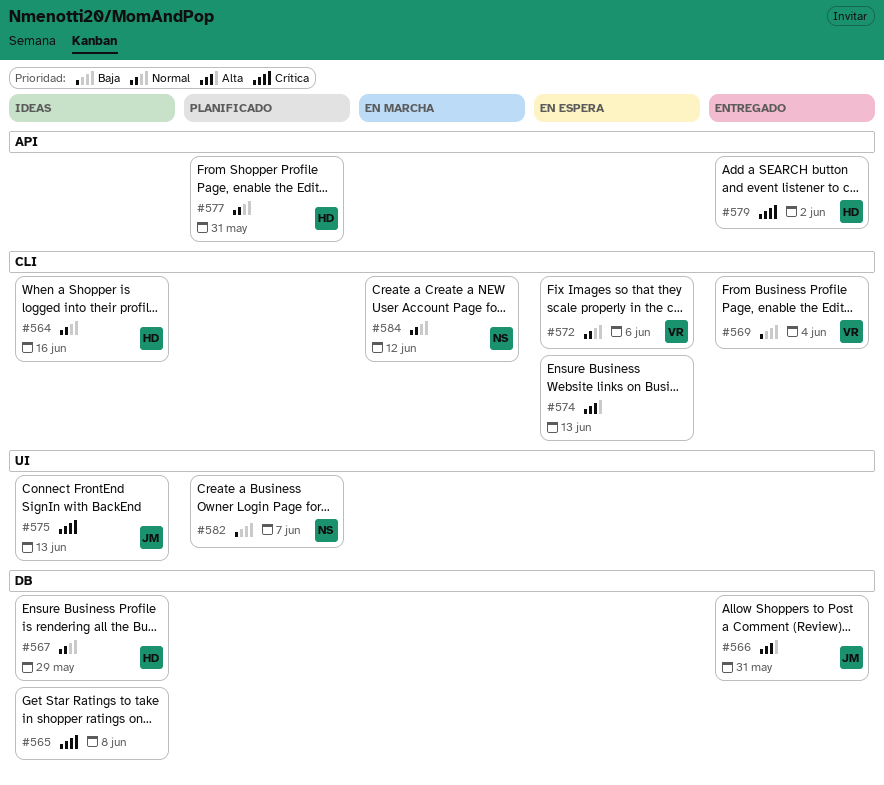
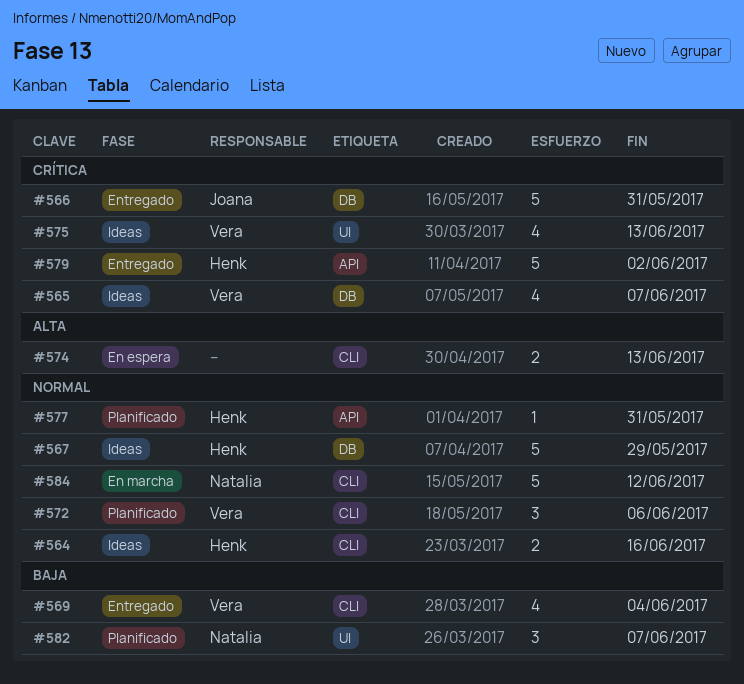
#565, owner: none -> Vera
#565, due: Jun 8 -> Jun 7
#566, priority: Alta -> Crítica
#572, status: En espera -> Planificado
#575, owner: Joana -> Vera

